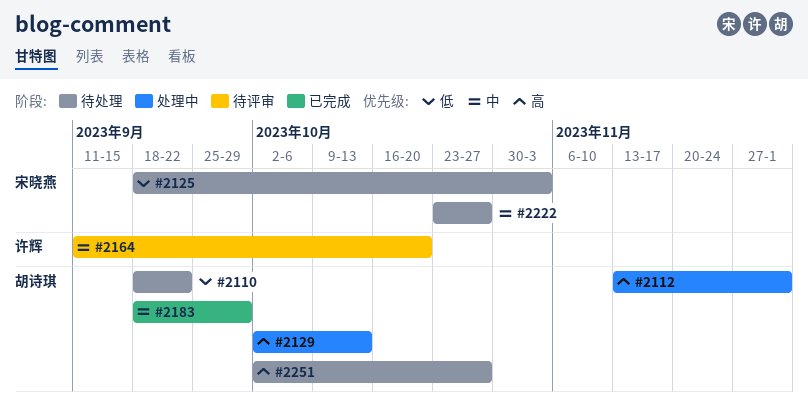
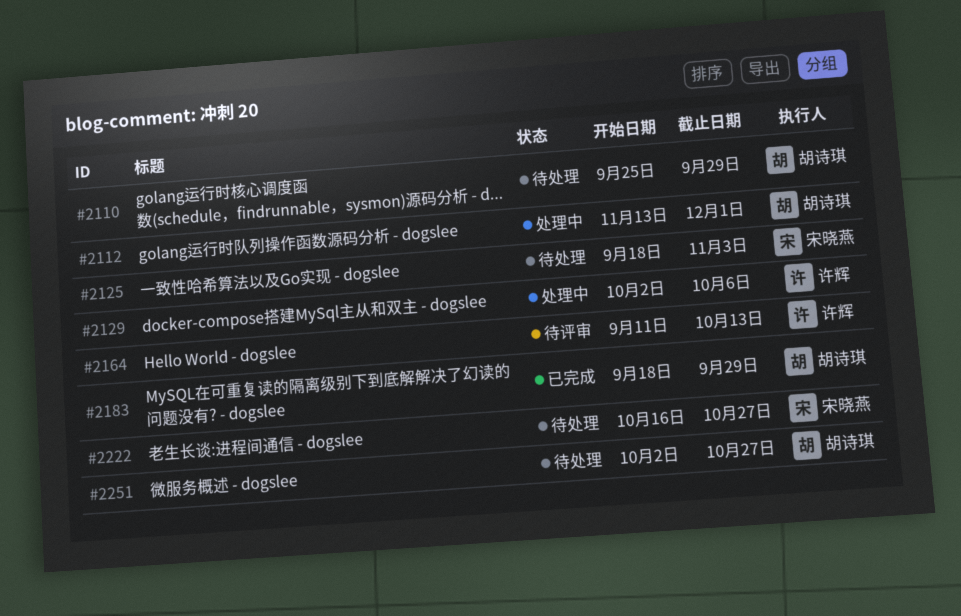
#2110, start: Sep 18 -> Sep 25
#2110, due: Sep 22 -> Sep 29
#2129, owner: 胡诗琪 -> 许辉
#2129, due: Oct 13 -> Oct 6
#2164, due: Oct 20 -> Oct 13
#2222, start: Oct 23 -> Oct 16

